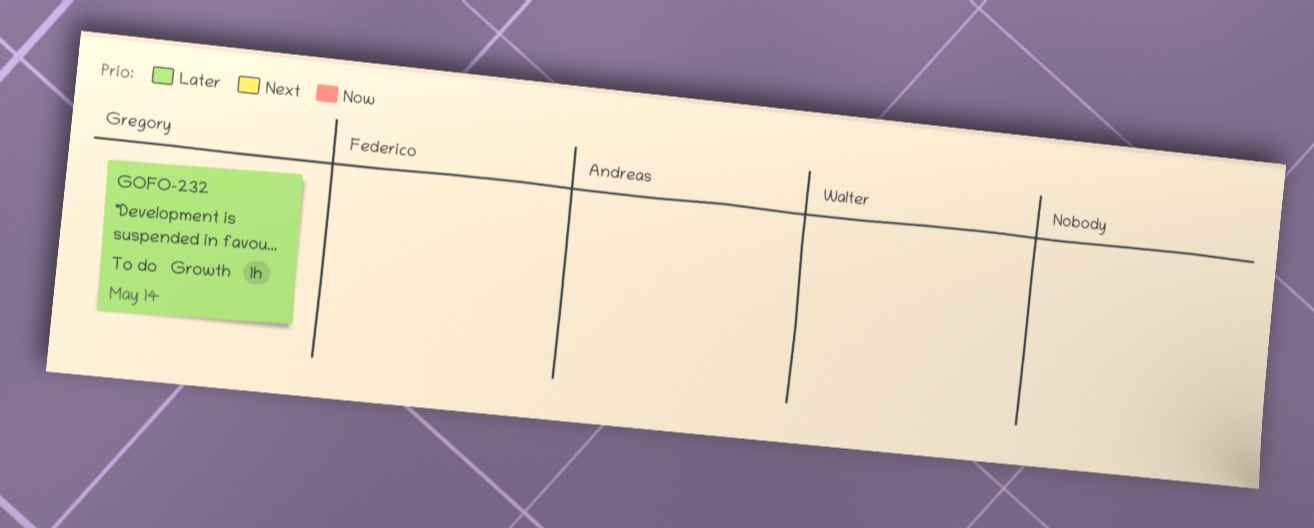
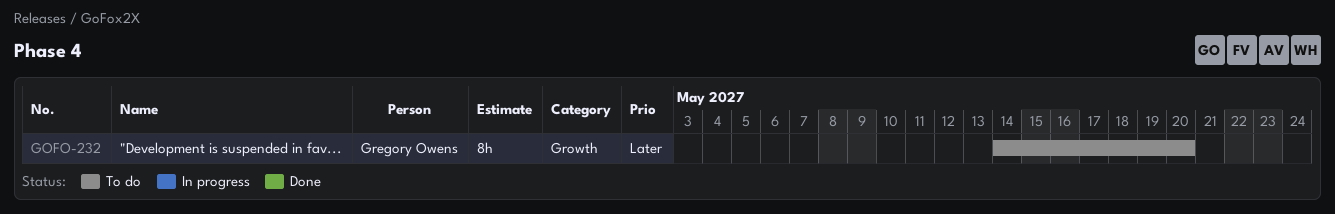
GOFO-232, estimate: 1h -> 8h
GOFO-232, due: May 14 -> May 20

